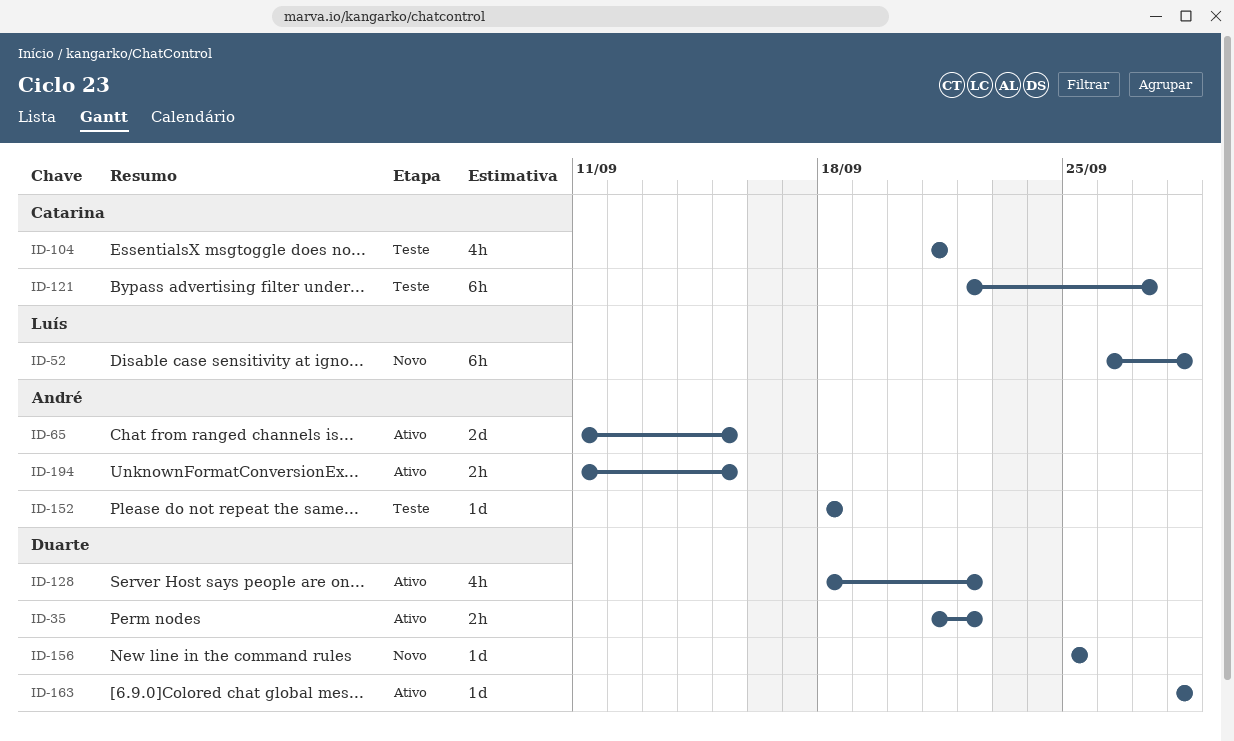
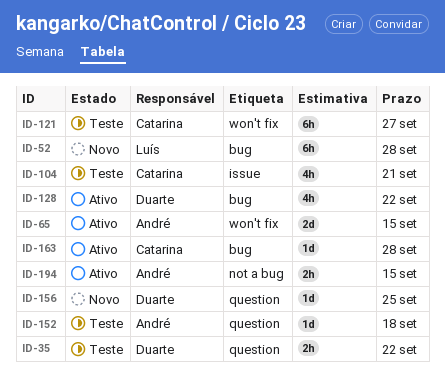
ID-35, status: Ativo -> Teste
ID-163, owner: Duarte -> Catarina

